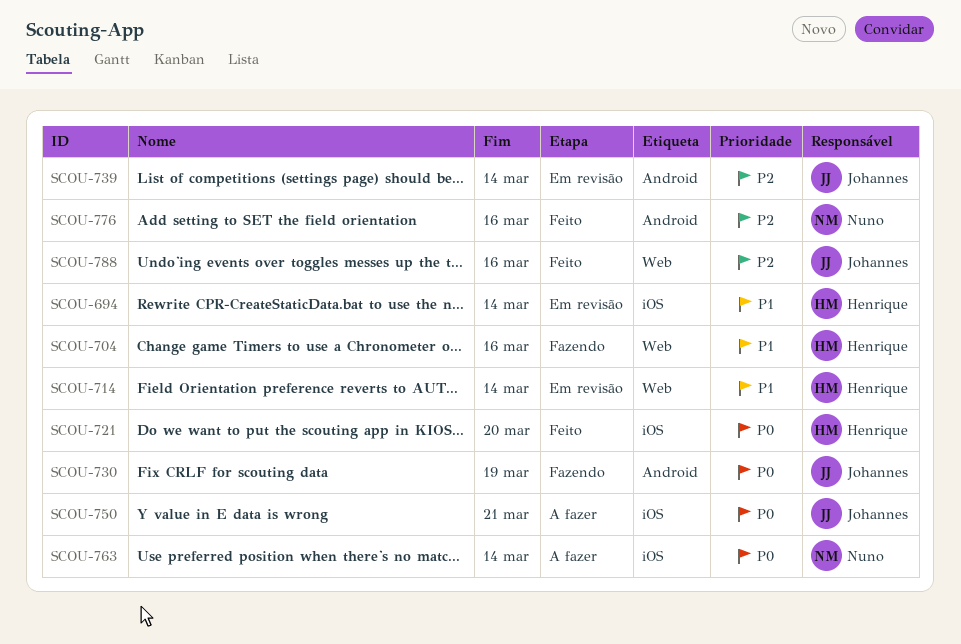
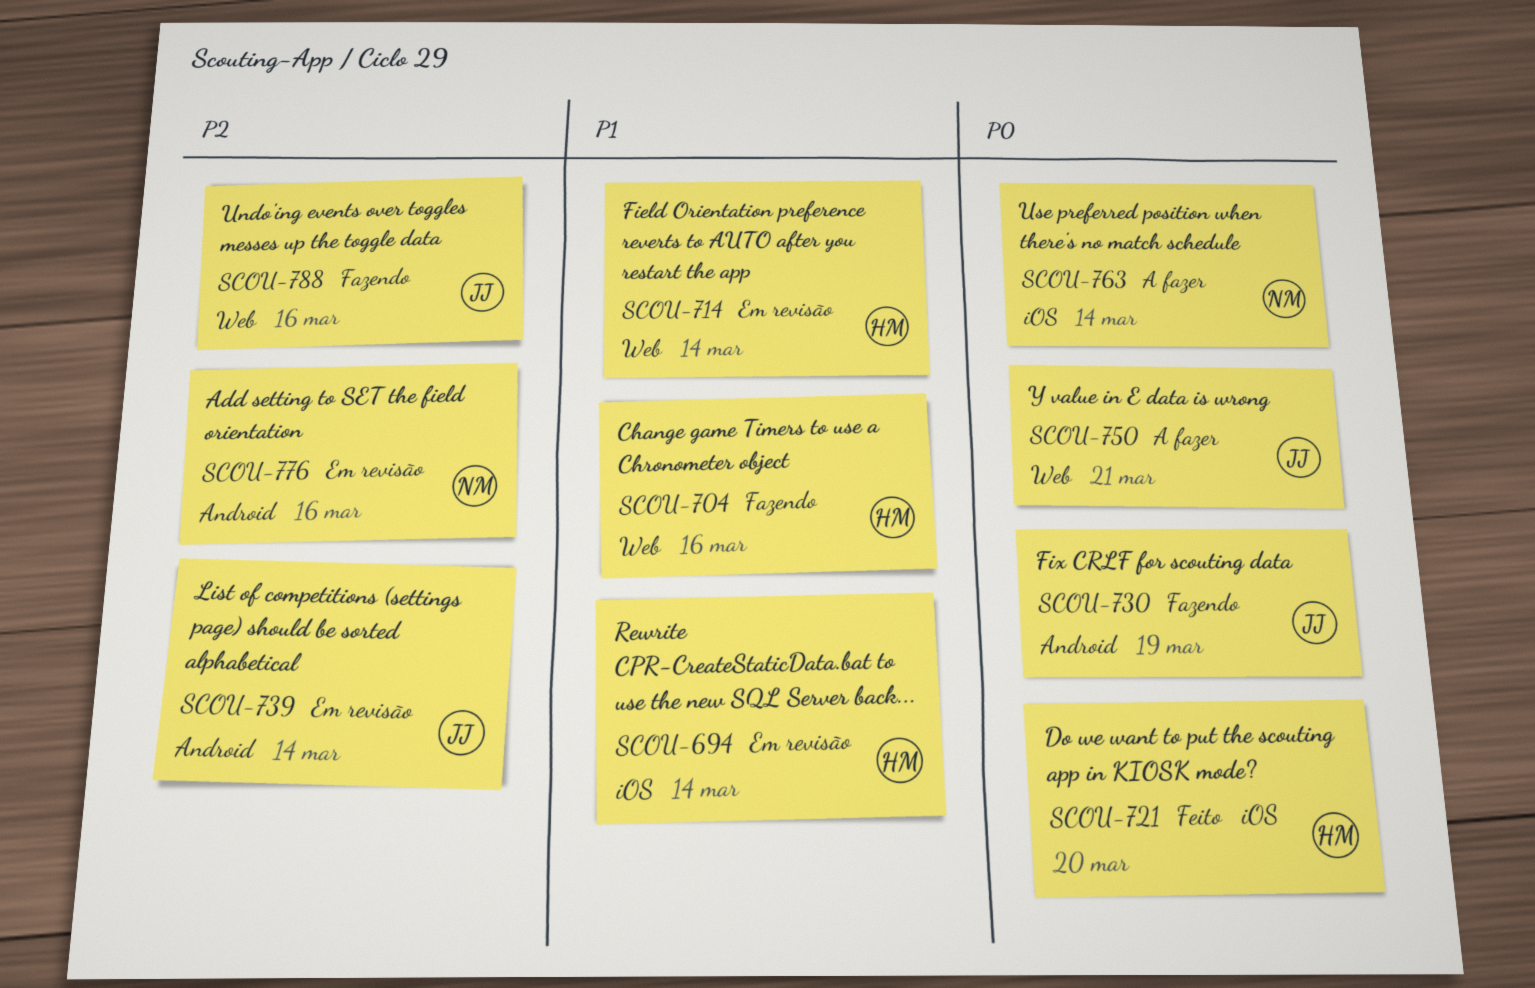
SCOU-750, label: iOS -> Web
SCOU-776, status: Feito -> Em revisão
SCOU-788, status: Feito -> Fazendo

